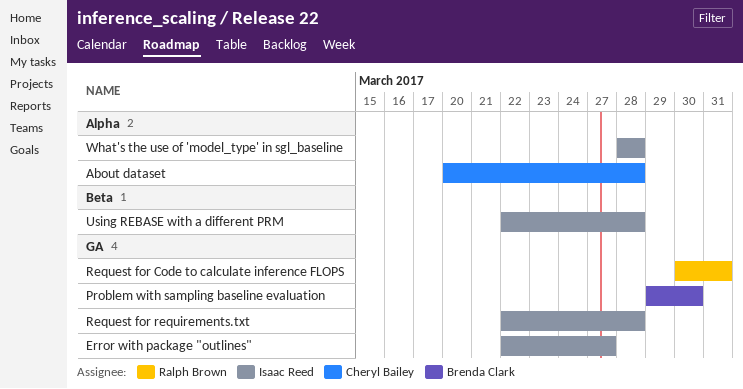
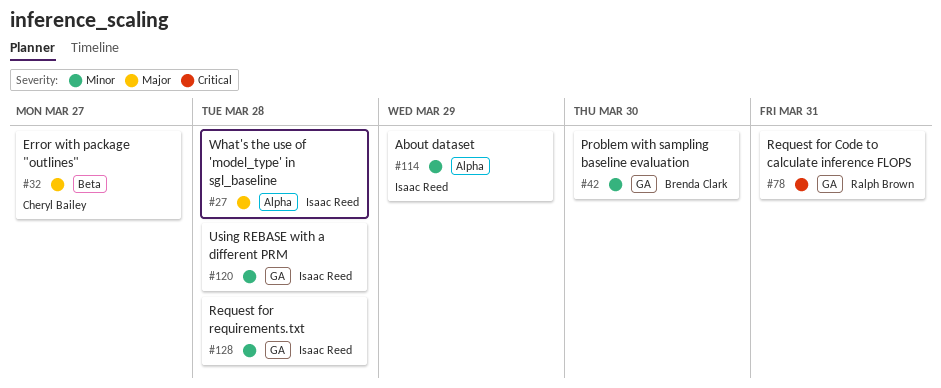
About dataset, owner: Cheryl Bailey -> Isaac Reed
About dataset, due: Mar 28 -> Mar 29
Error with package "outlines", owner: Isaac Reed -> Cheryl Bailey
Error with package "outlines", label: GA -> Beta
Using REBASE with a different PRM, label: Beta -> GA

